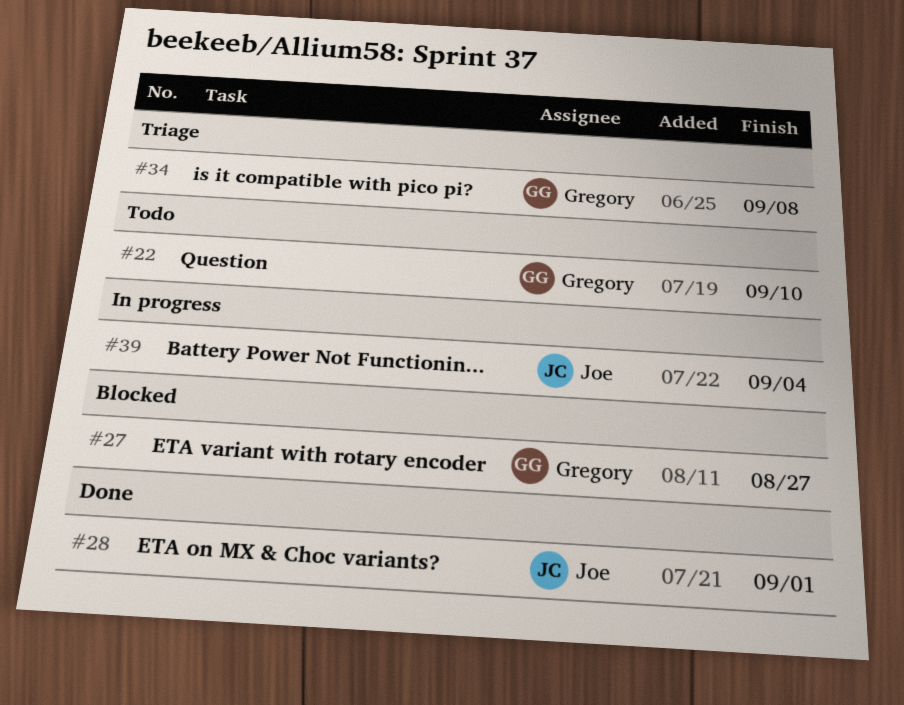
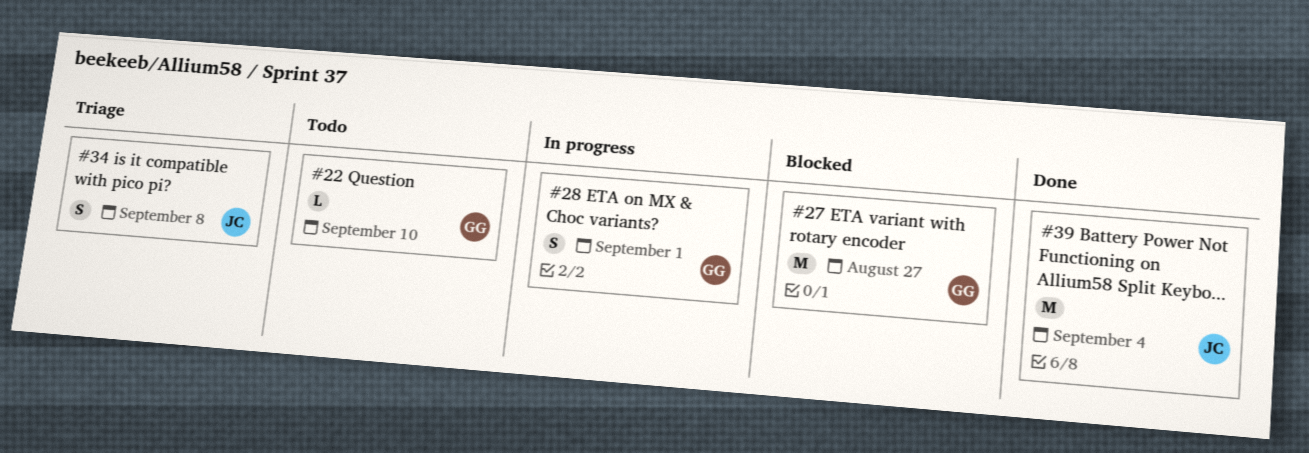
#28, status: Done -> In progress
#28, owner: Joe -> Gregory
#34, owner: Gregory -> Joe
#39, status: In progress -> Done

